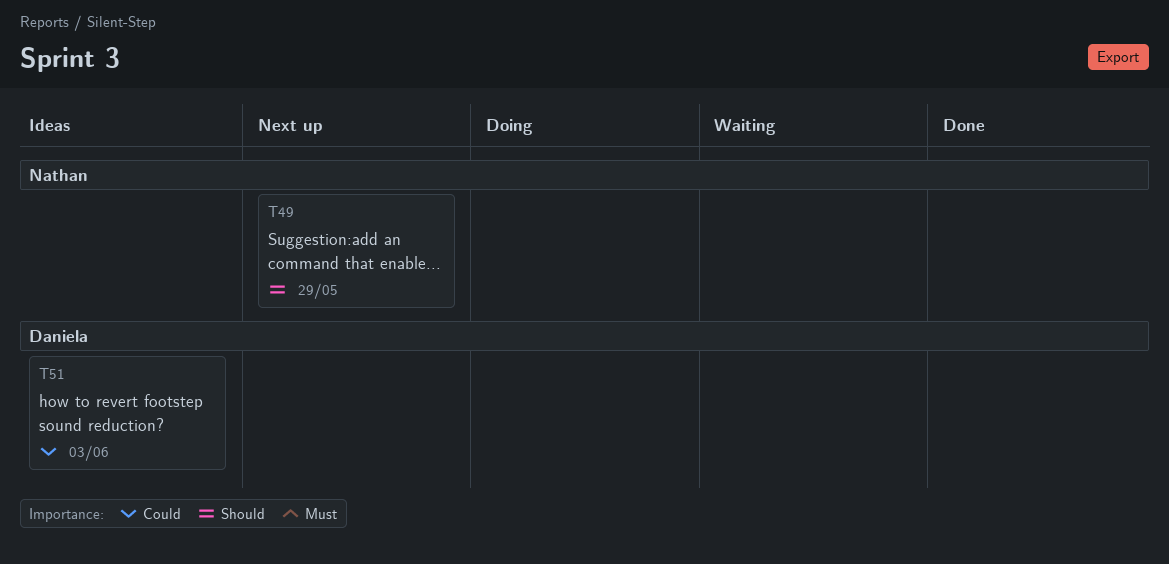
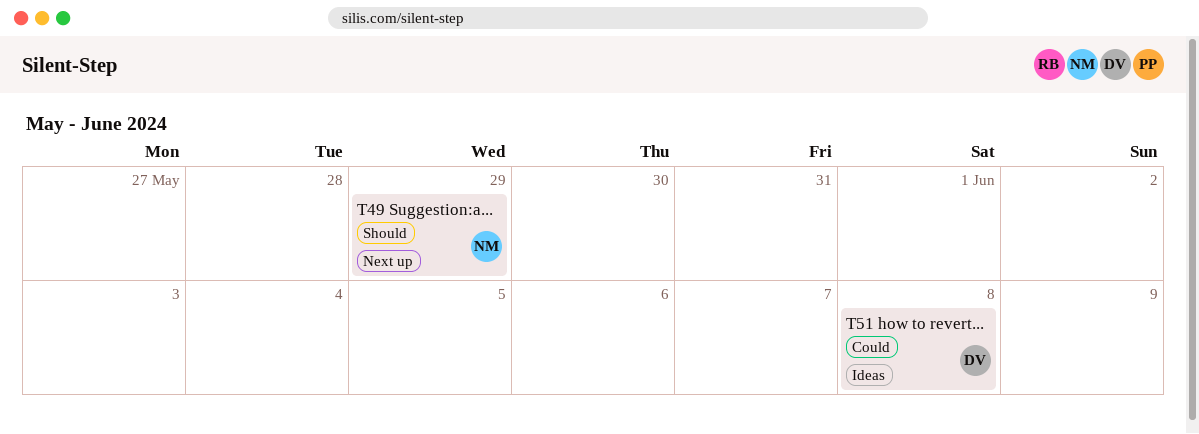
T51, due: Jun 3 -> Jun 8

